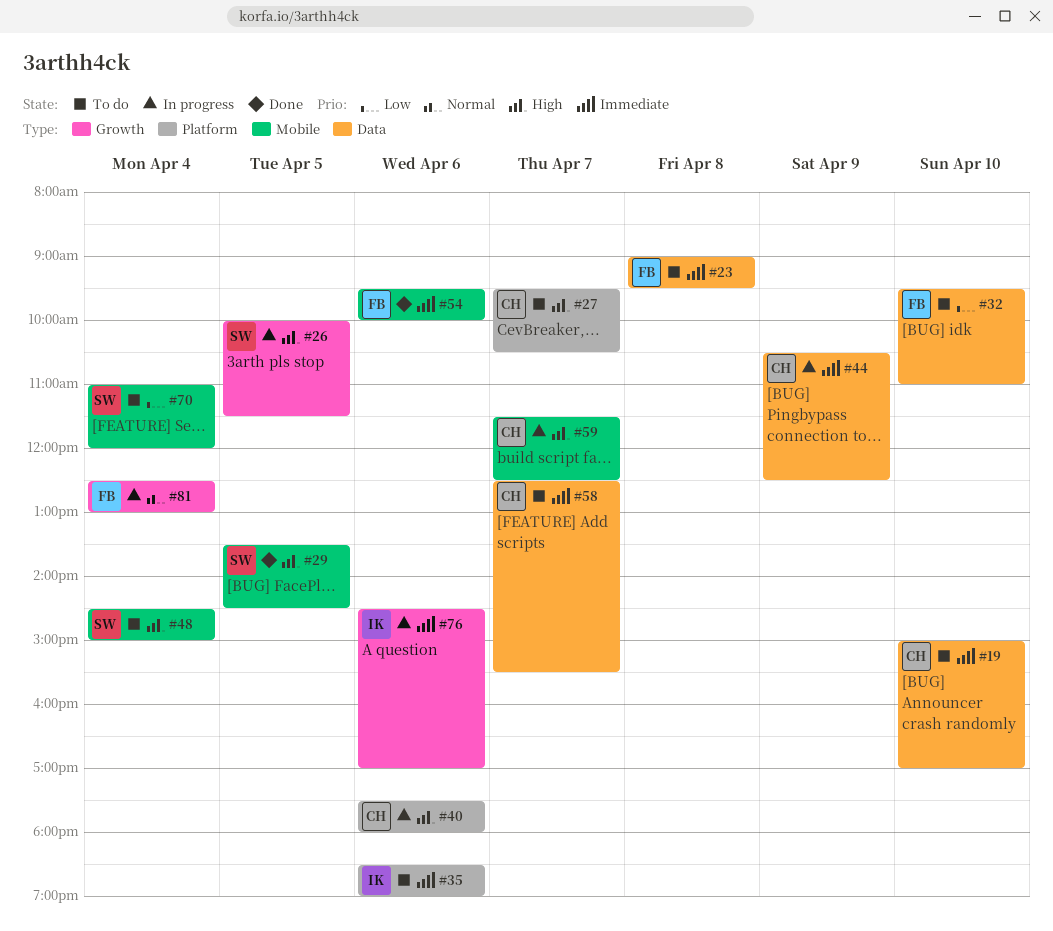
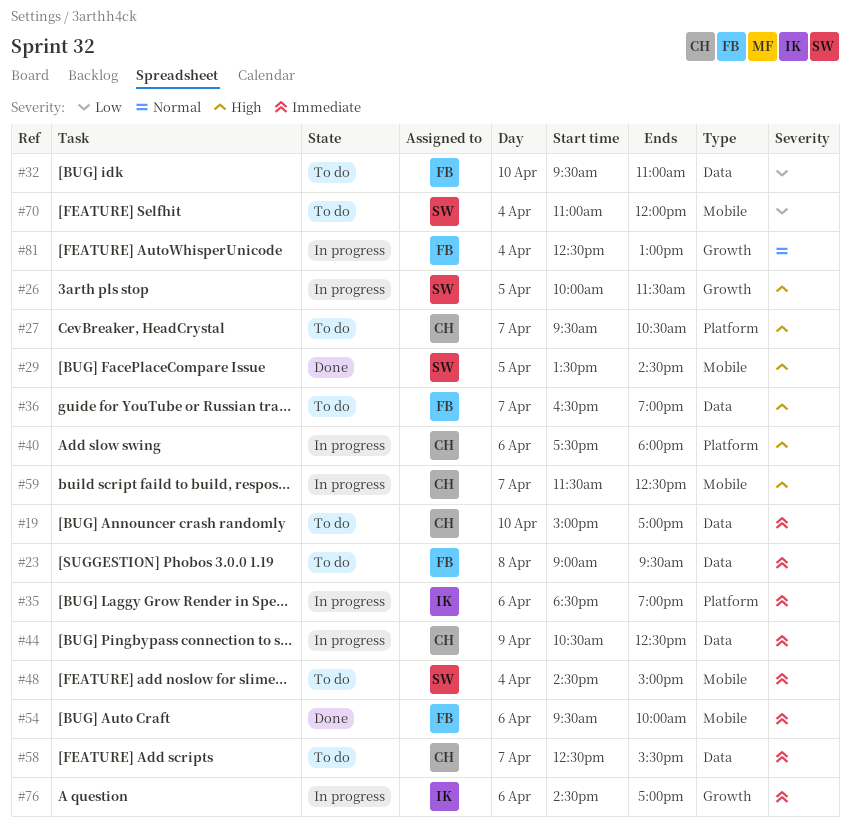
#35, status: To do -> In progress
#36: none -> present
#48, priority: High -> Immediate

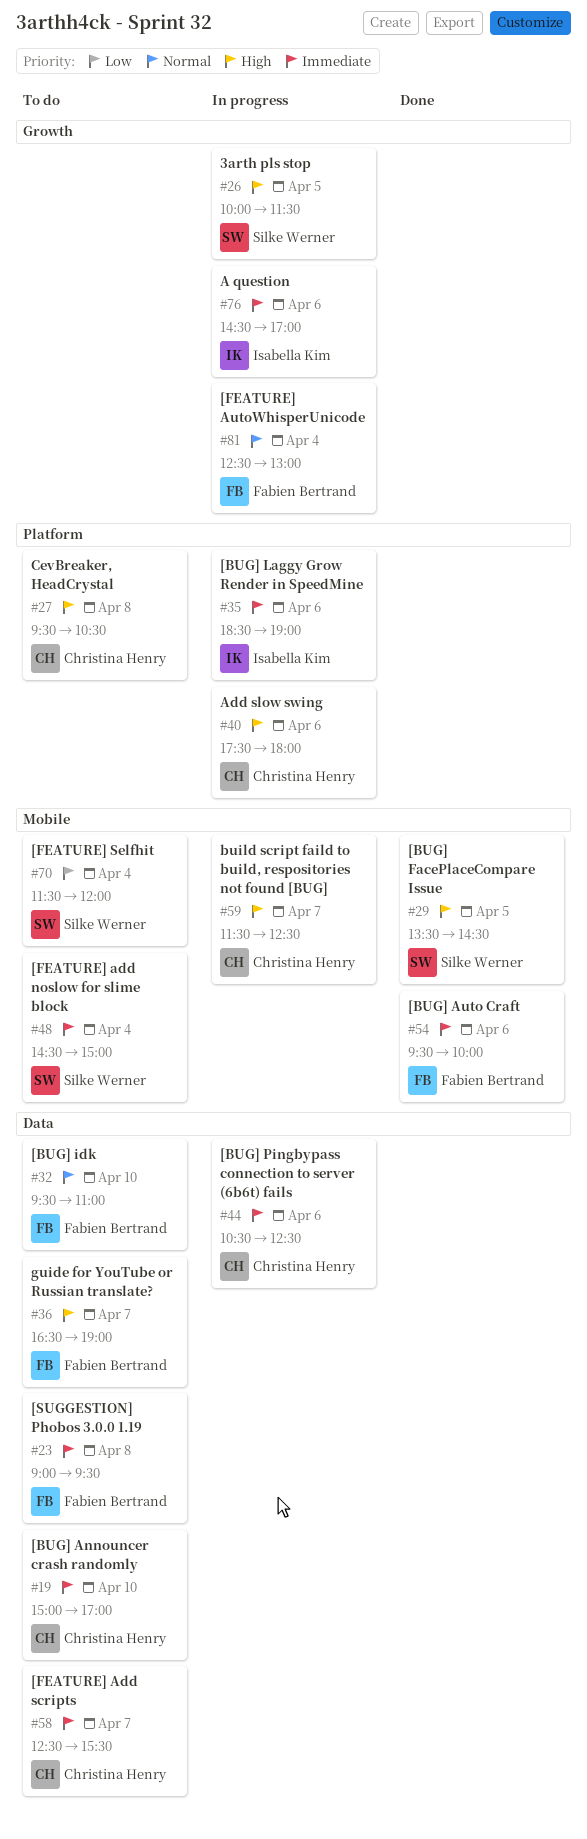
#27, day: Apr 7 -> Apr 8
#32, priority: Low -> Normal
#44, day: Apr 9 -> Apr 6
#70, begins: 11:00 -> 11:30

